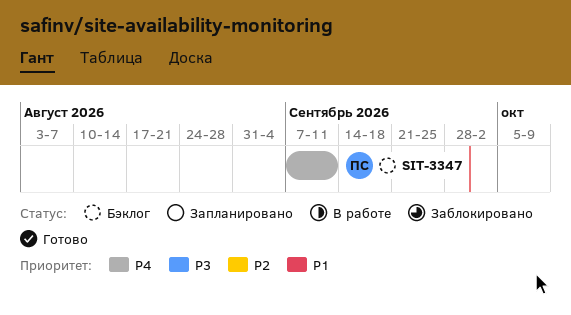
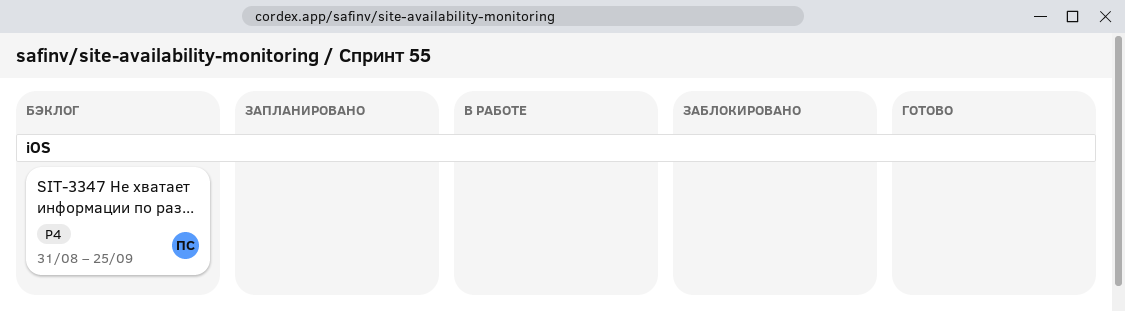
SIT-3347, start: Sep 7 -> Aug 31
SIT-3347, due: Sep 11 -> Sep 25

